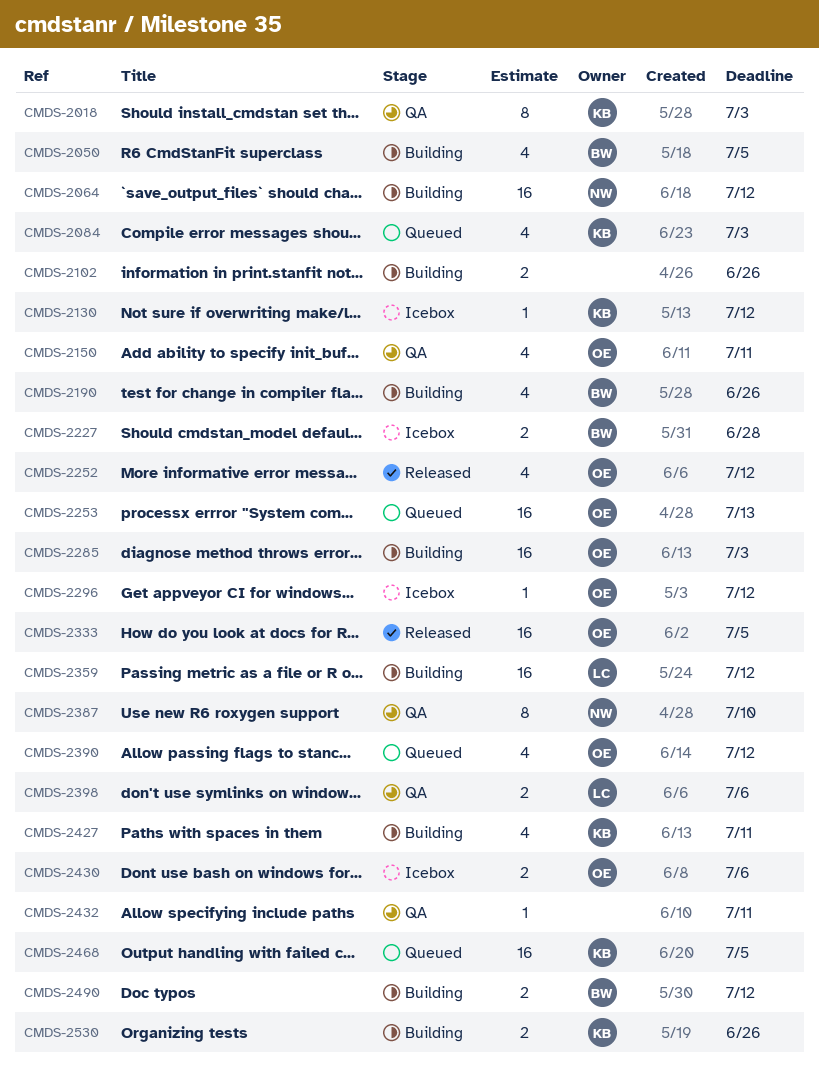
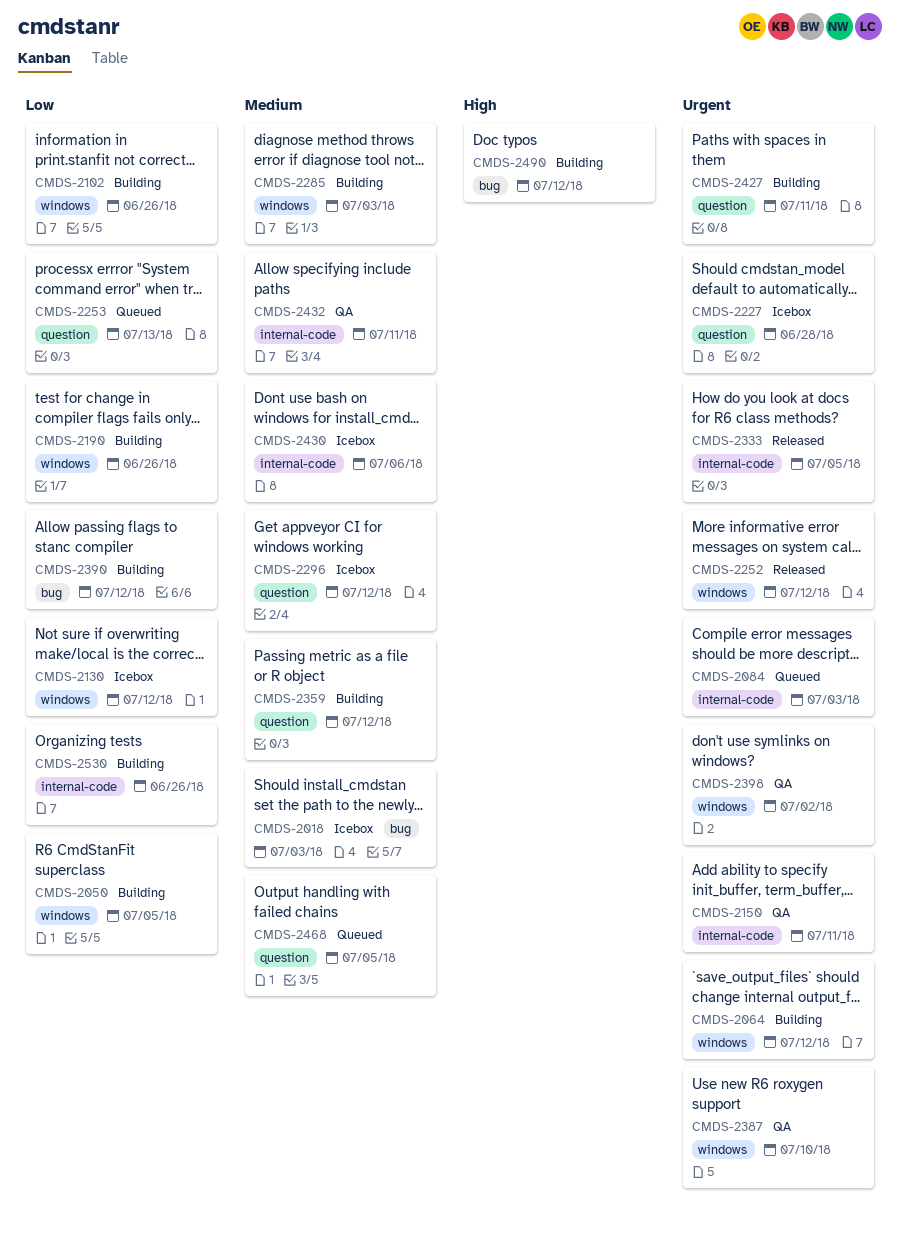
CMDS-2018, status: QA -> Icebox
CMDS-2390, status: Queued -> Building
CMDS-2398, due: Jul 6 -> Jul 2

